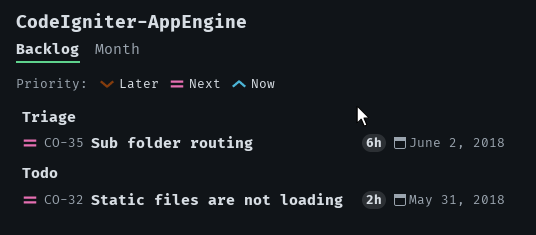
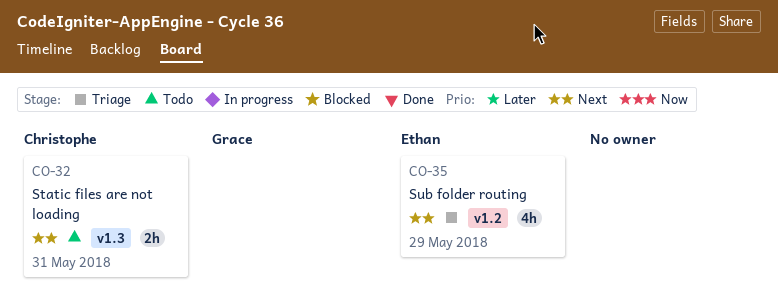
CO-35, estimate: 6h -> 4h
CO-35, due: Jun 2 -> May 29

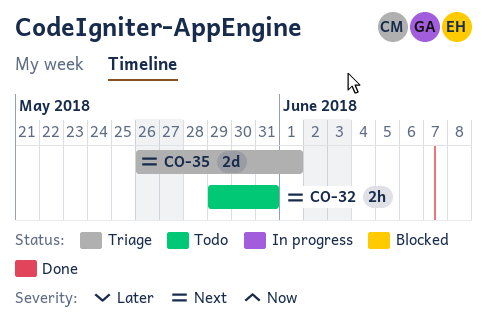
CO-35, estimate: 4h -> 2d
CO-35, due: May 29 -> Jun 1

